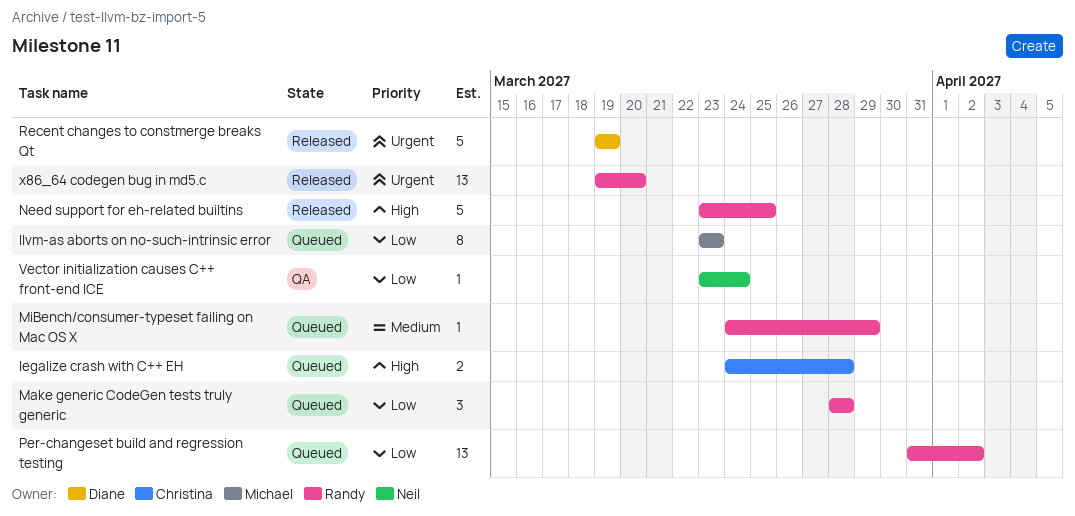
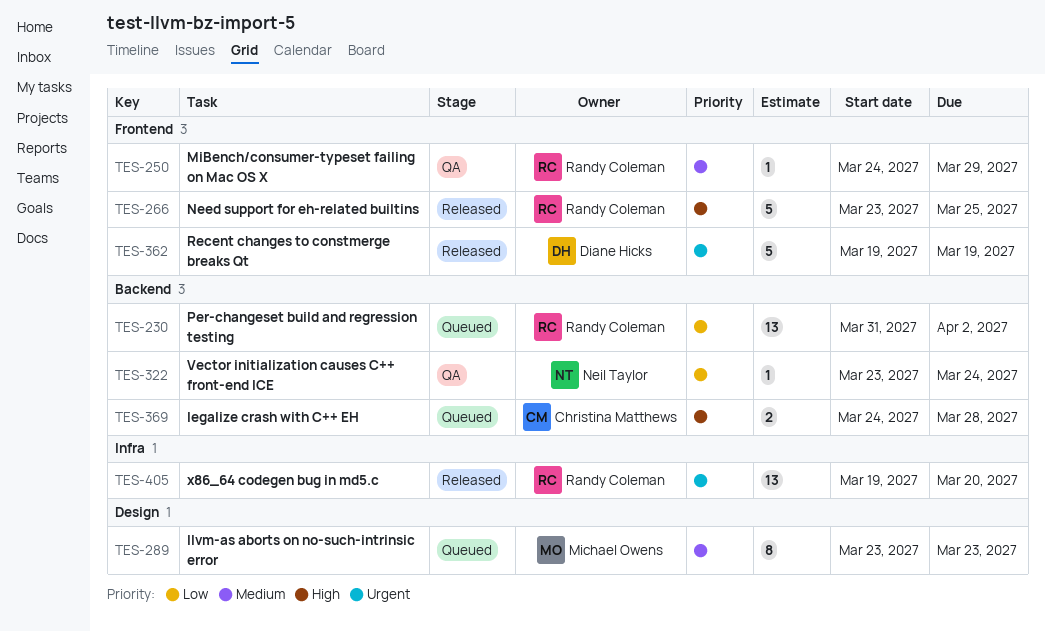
llvm-as aborts on no-such-intrinsic error, priority: Low -> Medium
Make generic CodeGen tests truly generic: present -> none
MiBench/consumer-typeset failing on Mac OS X, status: Queued -> QA

